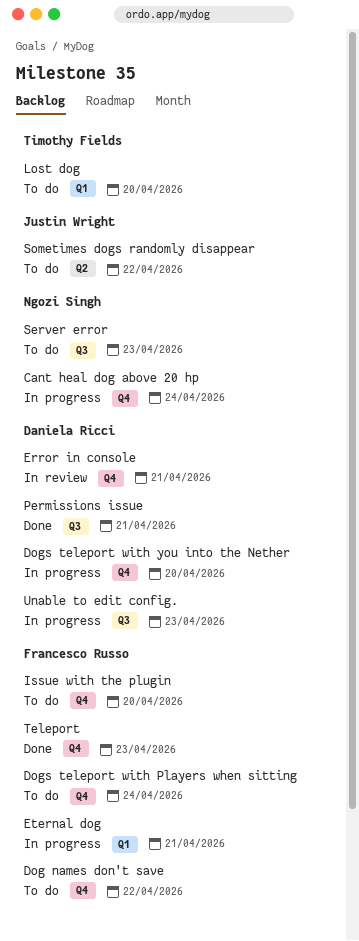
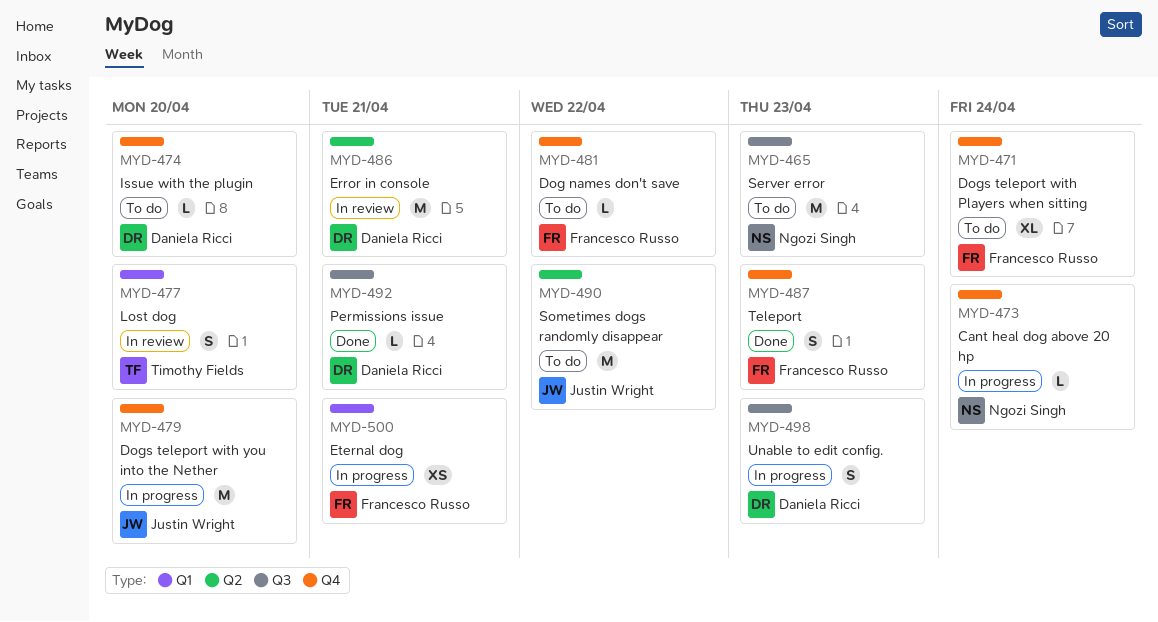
Dogs teleport with you into the Nether, owner: Daniela Ricci -> Justin Wright
Error in console, label: Q4 -> Q2
Issue with the plugin, owner: Francesco Russo -> Daniela Ricci
Lost dog, status: To do -> In review

